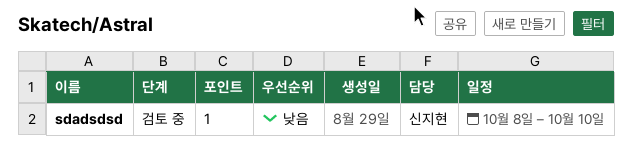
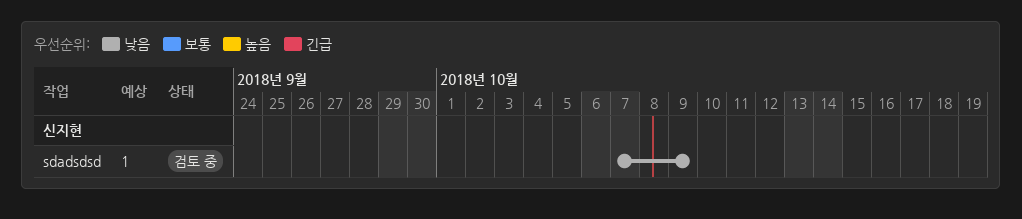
sdadsdsd, start: Oct 8 -> Oct 7
sdadsdsd, due: Oct 10 -> Oct 9

